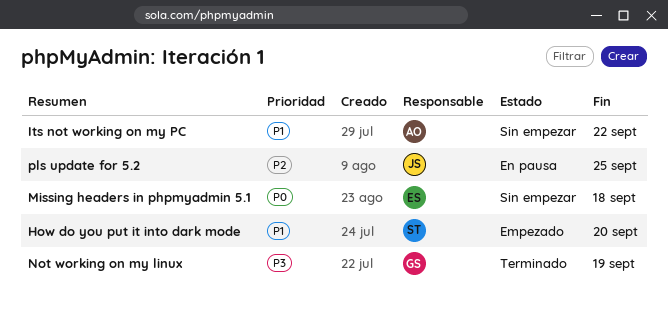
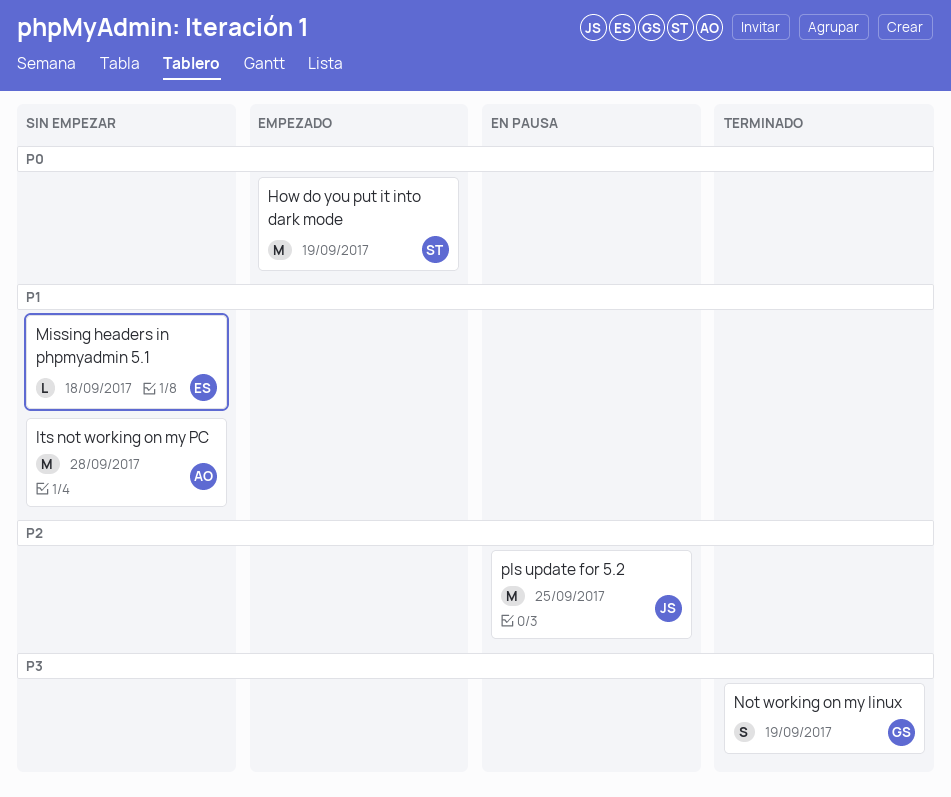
How do you put it into dark mode, priority: P1 -> P0
How do you put it into dark mode, due: Sep 20 -> Sep 19
Its not working on my PC, due: Sep 22 -> Sep 28
Missing headers in phpmyadmin 5.1, priority: P0 -> P1

